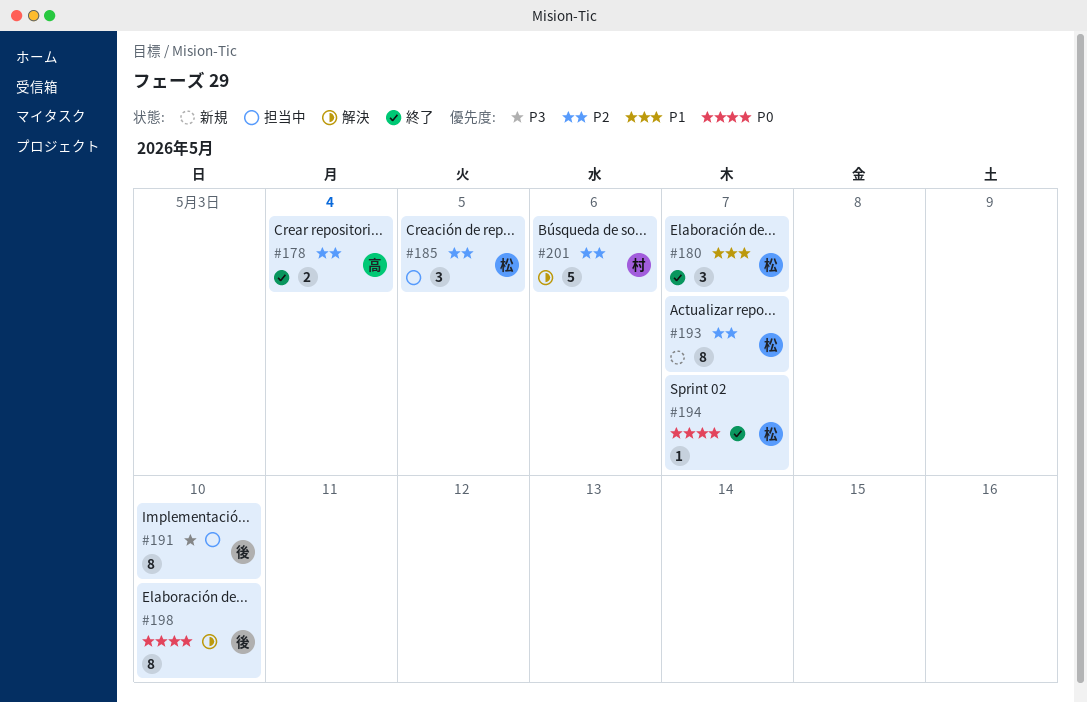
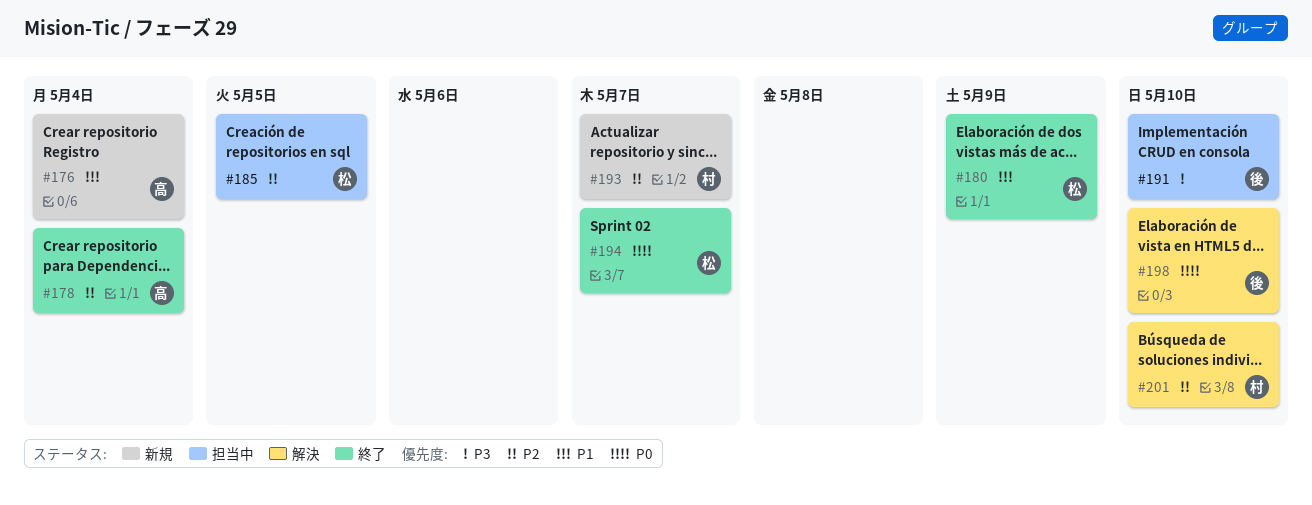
#176: none -> present
#180, due: May 7 -> May 9
#193, owner: 松 -> 村
#201, due: May 6 -> May 10

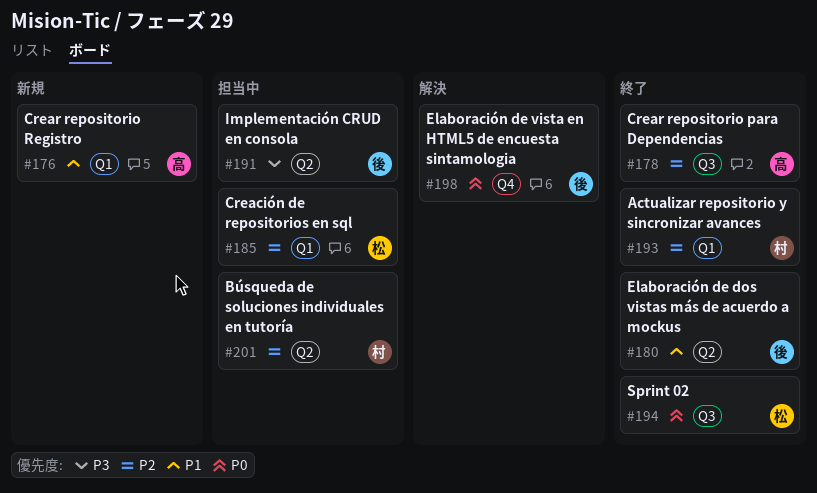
#180, owner: 松 -> 後
#193, status: 新規 -> 終了
#201, status: 解決 -> 担当中

